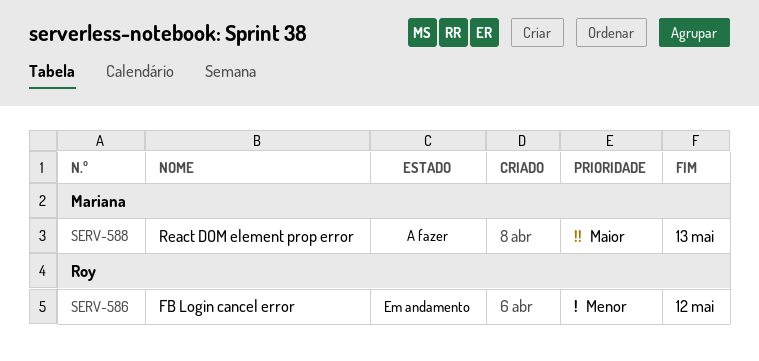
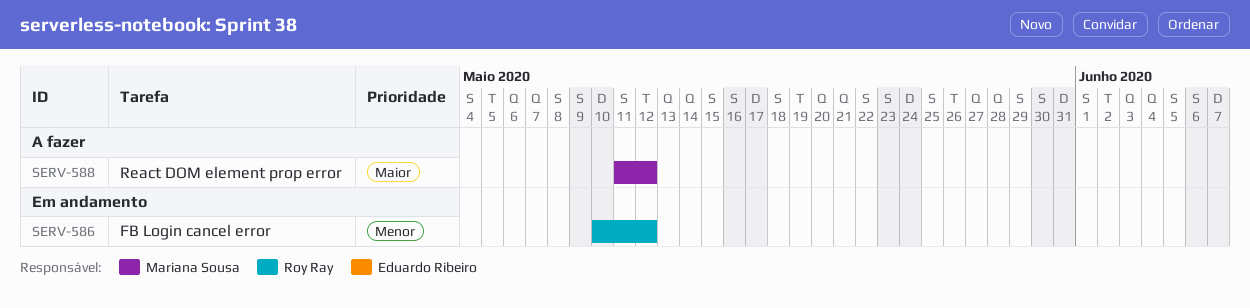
SERV-588, due: May 13 -> May 12

